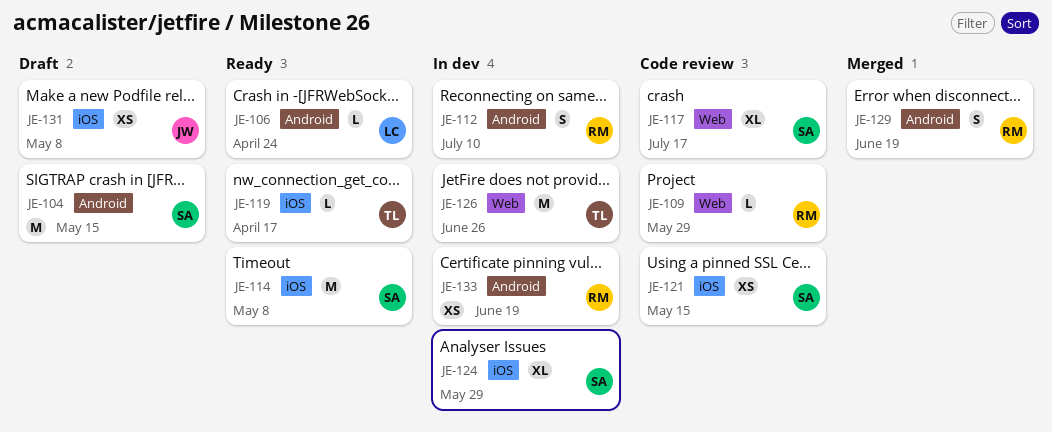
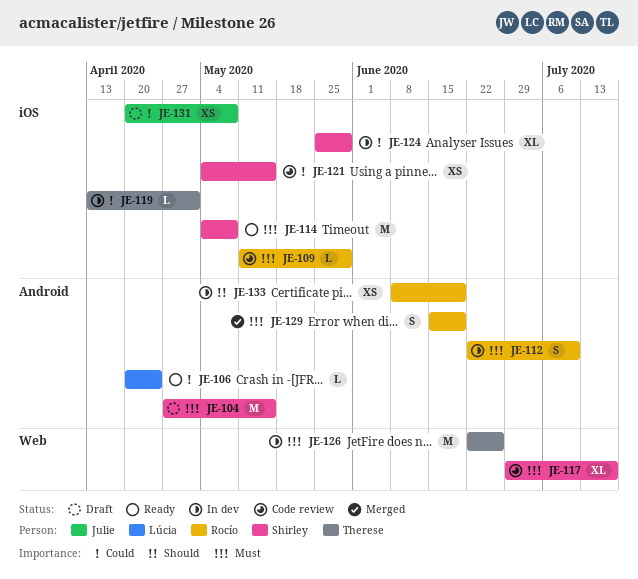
JE-109, label: Web -> iOS
JE-119, status: Ready -> In dev
JE-119, due: Apr 17 -> May 1

